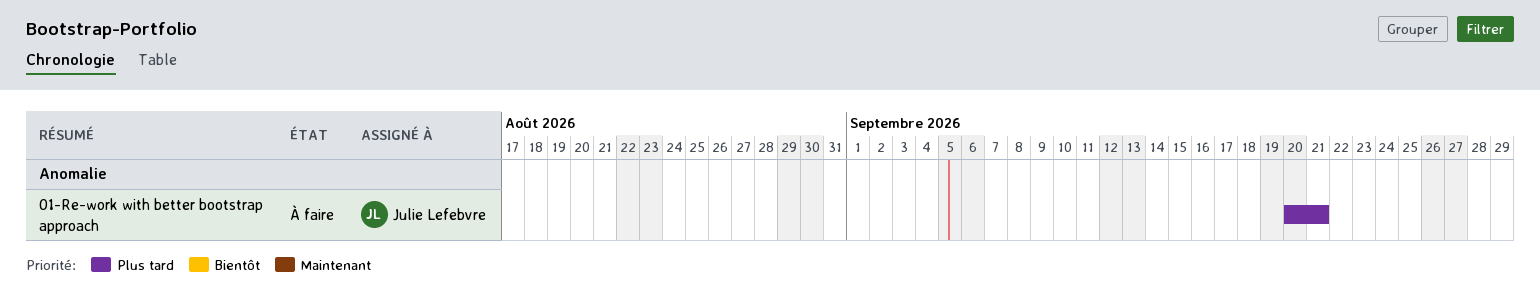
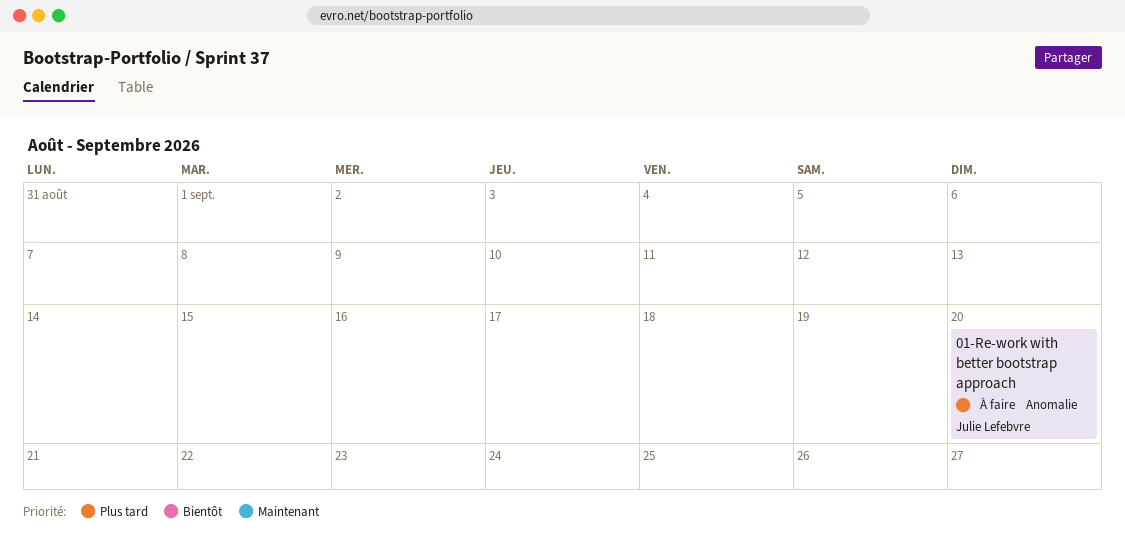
01-Re-work with better bootstrap approach, due: Sep 21 -> Sep 20

